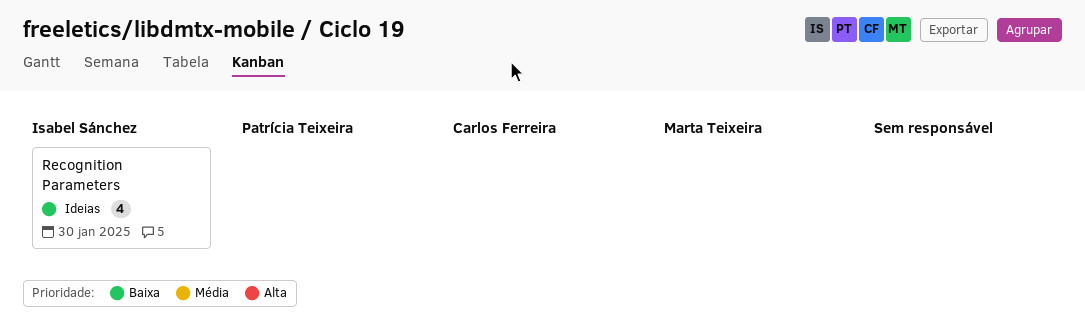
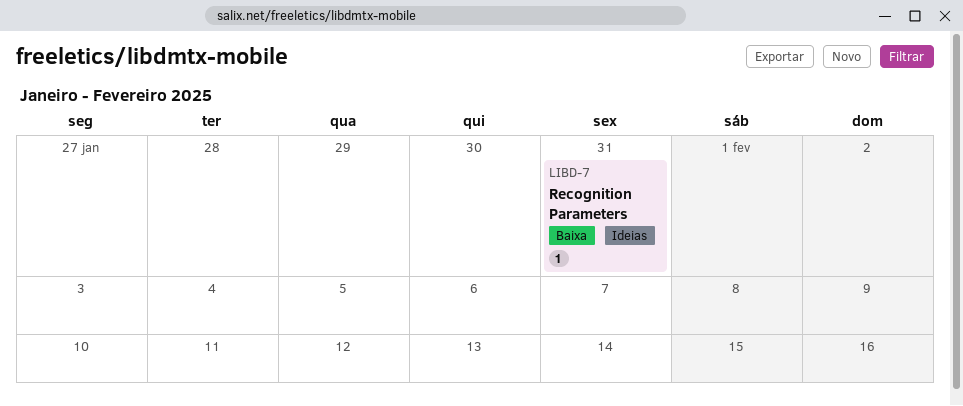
Recognition Parameters, estimate: 4 -> 1
Recognition Parameters, due: Jan 30 -> Jan 31

